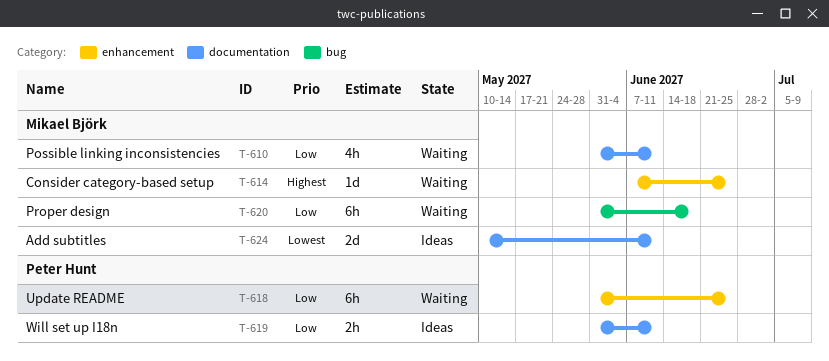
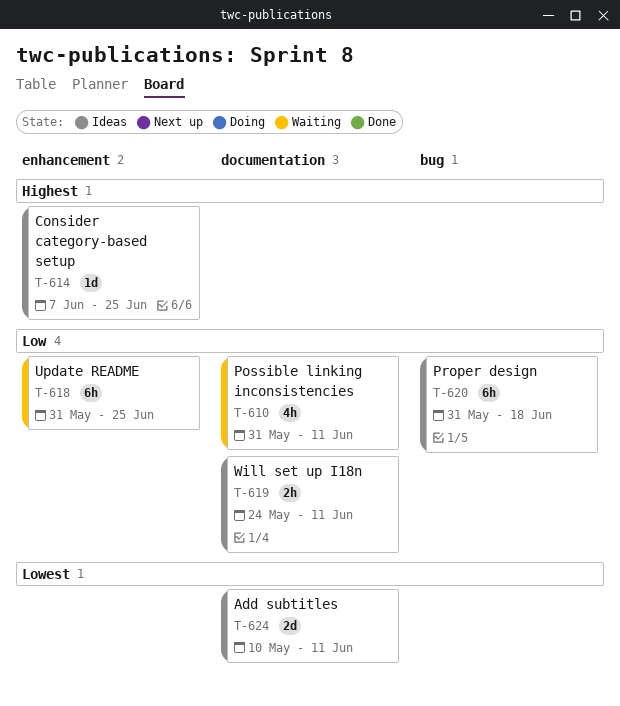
T-614, status: Waiting -> Ideas
T-619, start: May 31 -> May 24
T-620, status: Waiting -> Ideas

